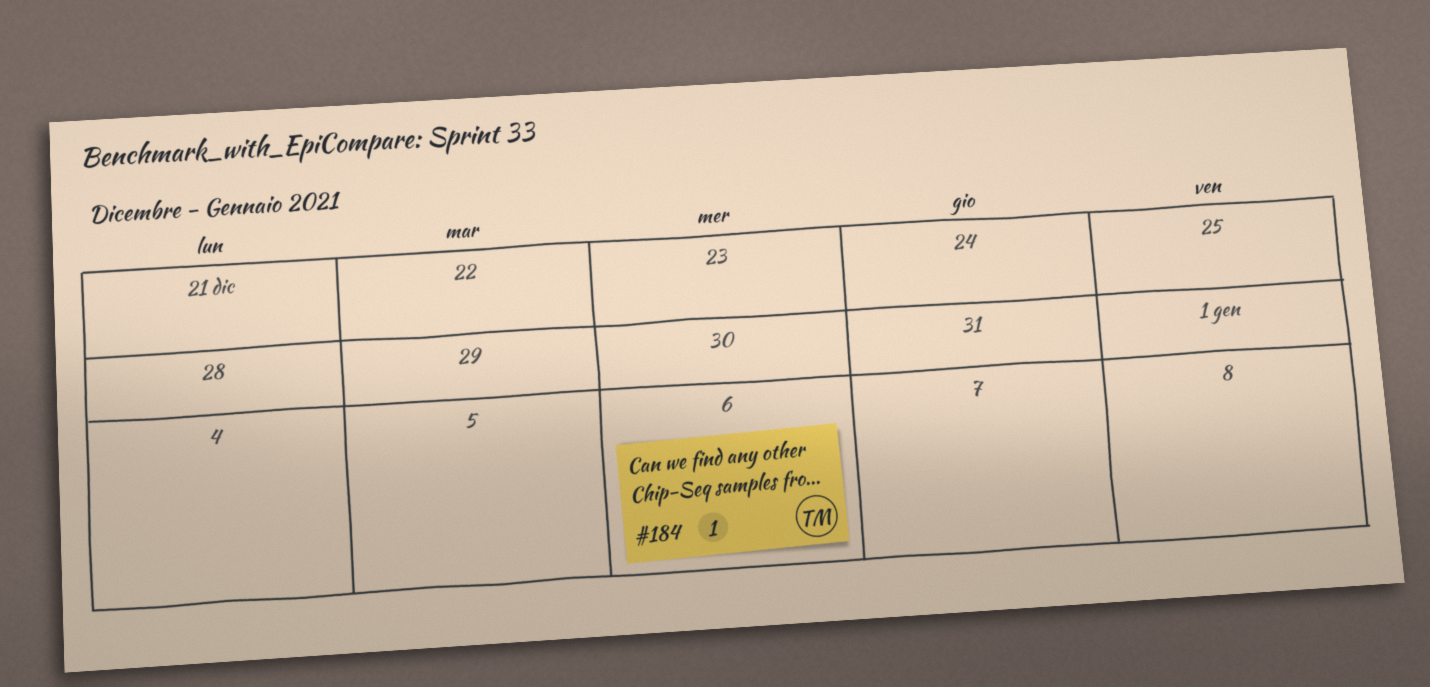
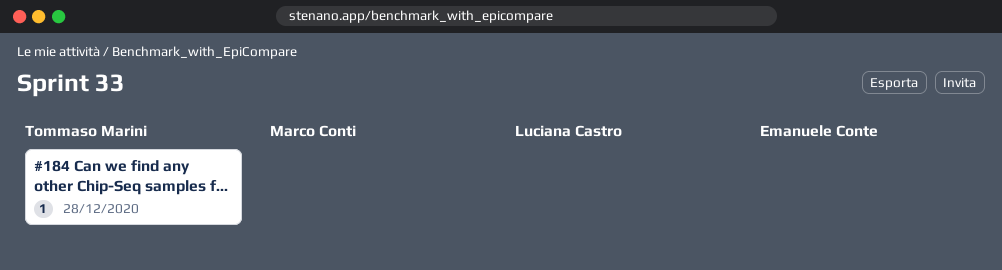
#184, due: Jan 6 -> Dec 28

